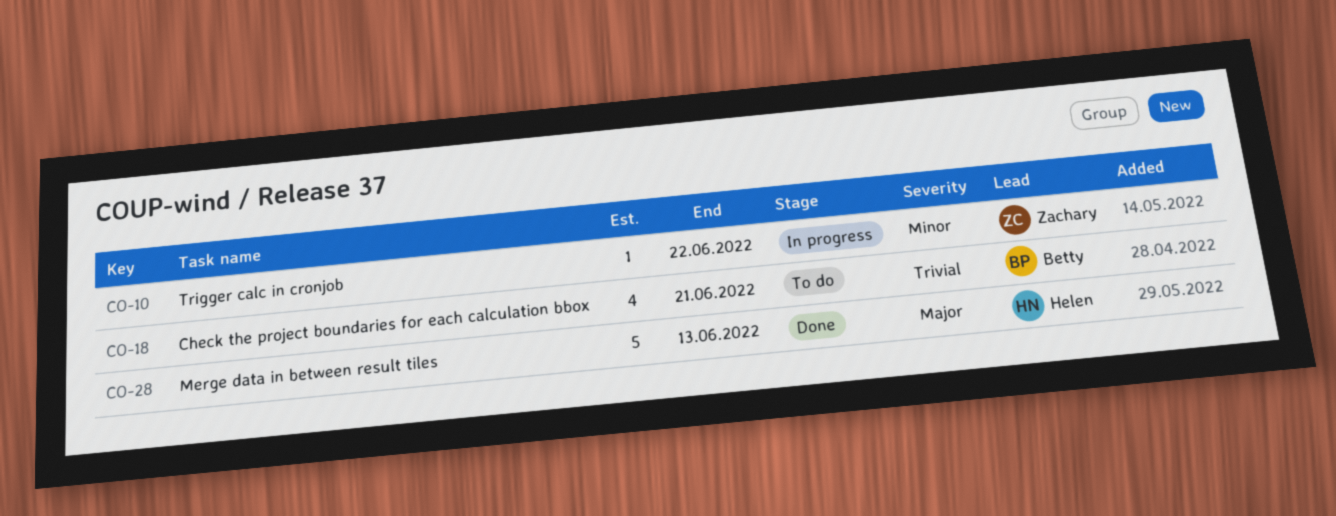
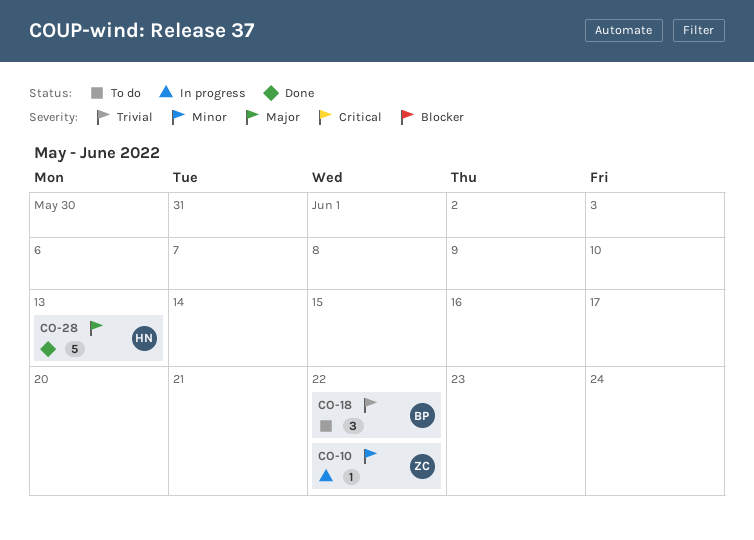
CO-18, estimate: 4 -> 3
CO-18, due: Jun 21 -> Jun 22

